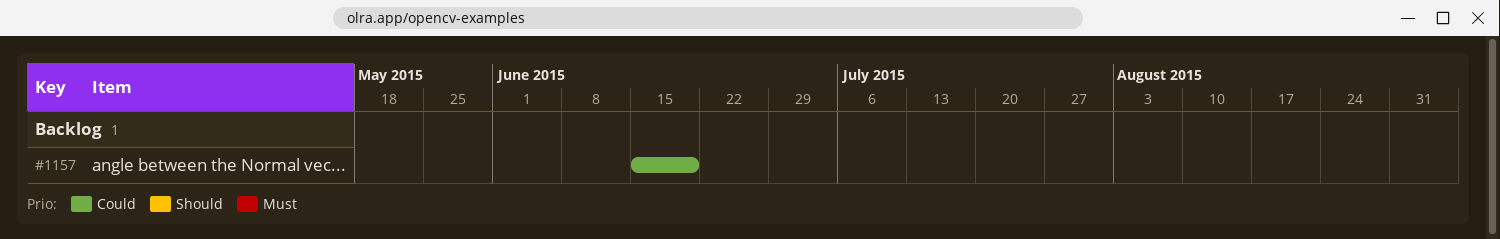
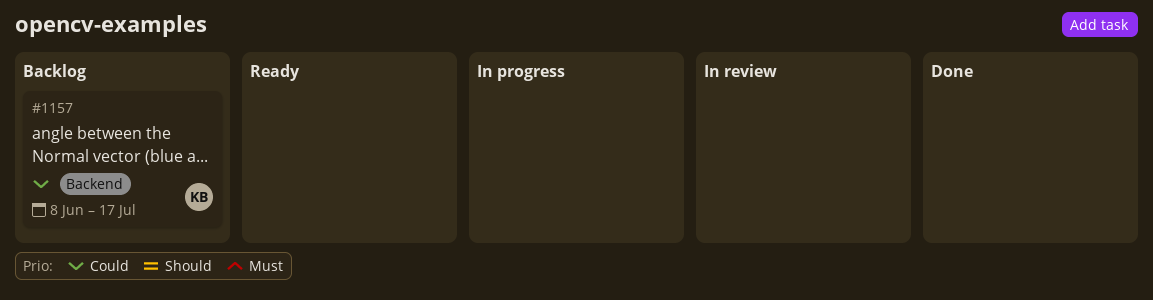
#1157, start: Jun 15 -> Jun 8
#1157, due: Jun 19 -> Jul 17

